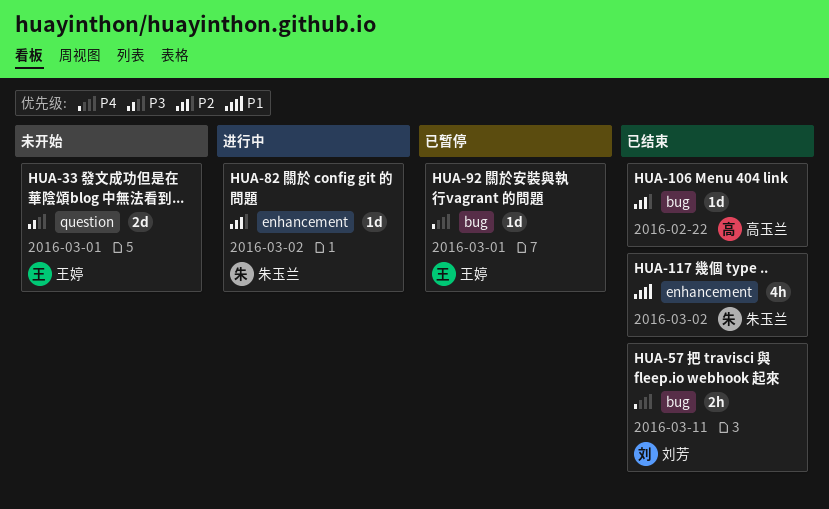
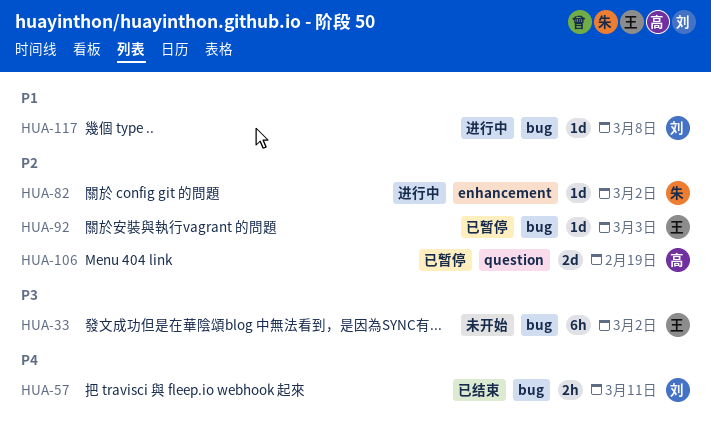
HUA-33, label: question -> bug
HUA-33, estimate: 2d -> 6h
HUA-33, due: Mar 1 -> Mar 2
HUA-92, priority: P4 -> P2
HUA-92, due: Mar 1 -> Mar 3
HUA-106, status: 已结束 -> 已暂停
HUA-106, label: bug -> question
HUA-106, estimate: 1d -> 2d
HUA-106, due: Feb 22 -> Feb 19
HUA-117, status: 已结束 -> 进行中
HUA-117, owner: 朱玉兰 -> 刘芳
HUA-117, label: enhancement -> bug
HUA-117, estimate: 4h -> 1d
HUA-117, due: Mar 2 -> Mar 8

